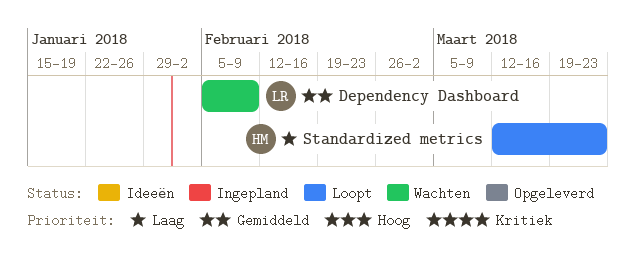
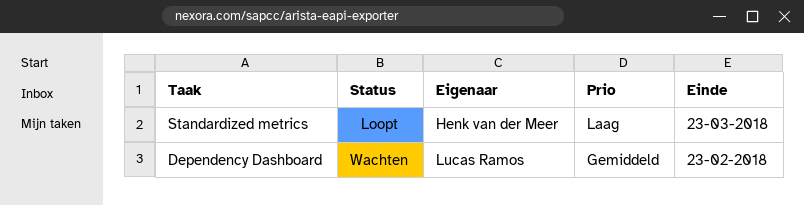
Dependency Dashboard, due: Feb 9 -> Feb 23

